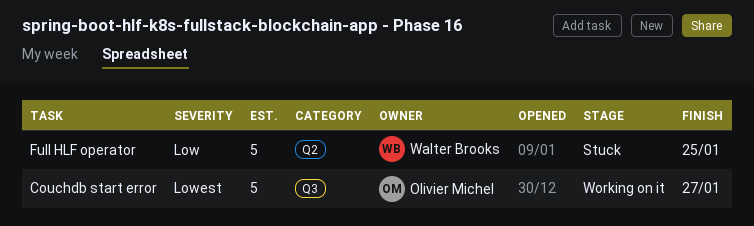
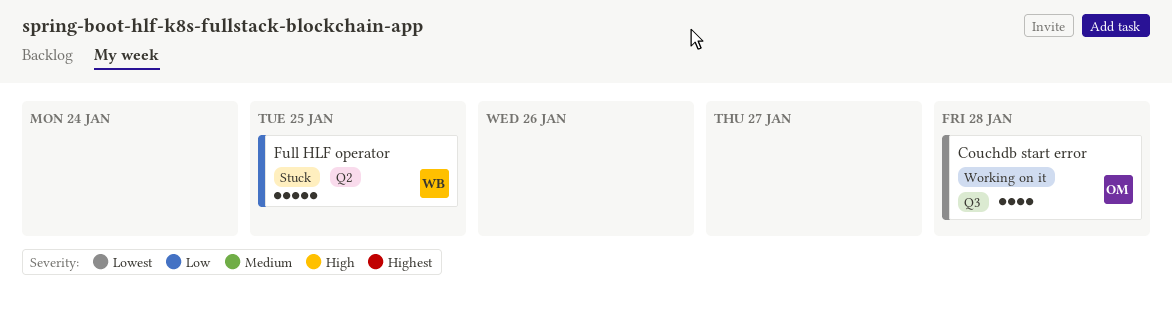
Couchdb start error, estimate: 5 -> 4
Couchdb start error, due: Jan 27 -> Jan 28

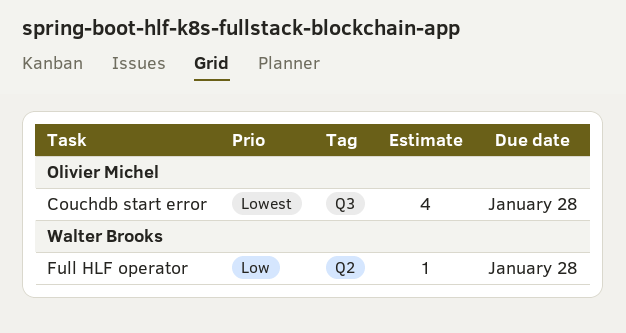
Full HLF operator, estimate: 5 -> 1
Full HLF operator, due: Jan 25 -> Jan 28

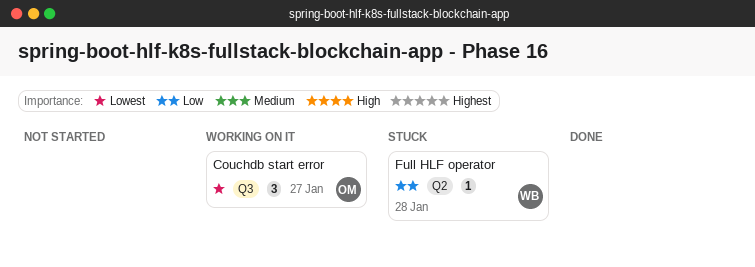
Couchdb start error, estimate: 4 -> 3
Couchdb start error, due: Jan 28 -> Jan 27

